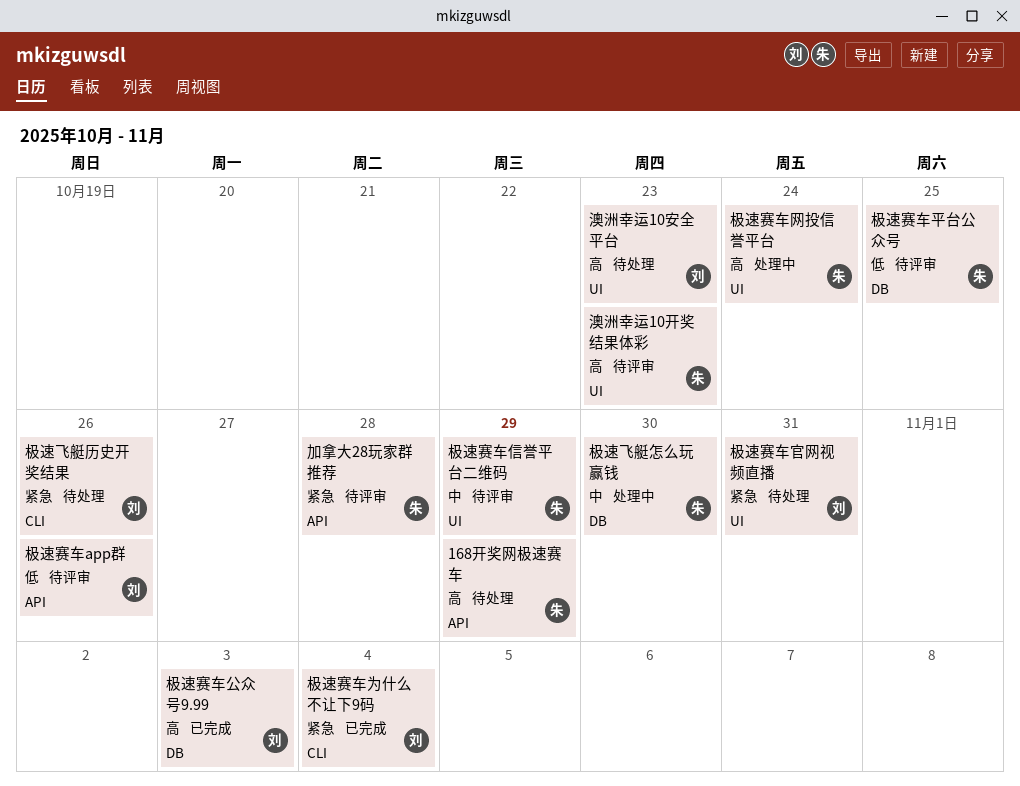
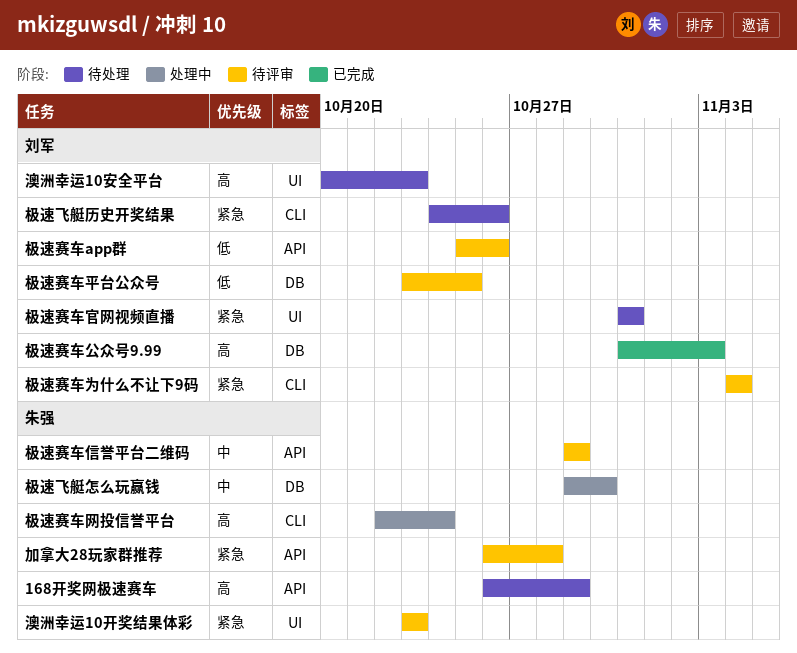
极速赛车为什么不让下9码, status: 已完成 -> 待评审
极速赛车信誉平台二维码, label: UI -> API
极速赛车平台公众号, owner: 朱强 -> 刘军
极速赛车网投信誉平台, label: UI -> CLI
澳洲幸运10开奖结果体彩, priority: 高 -> 紧急

